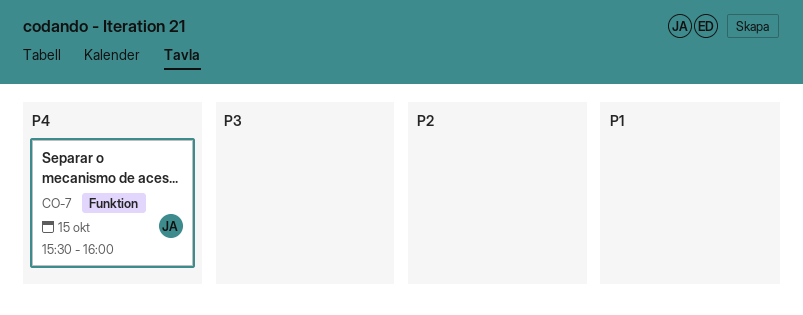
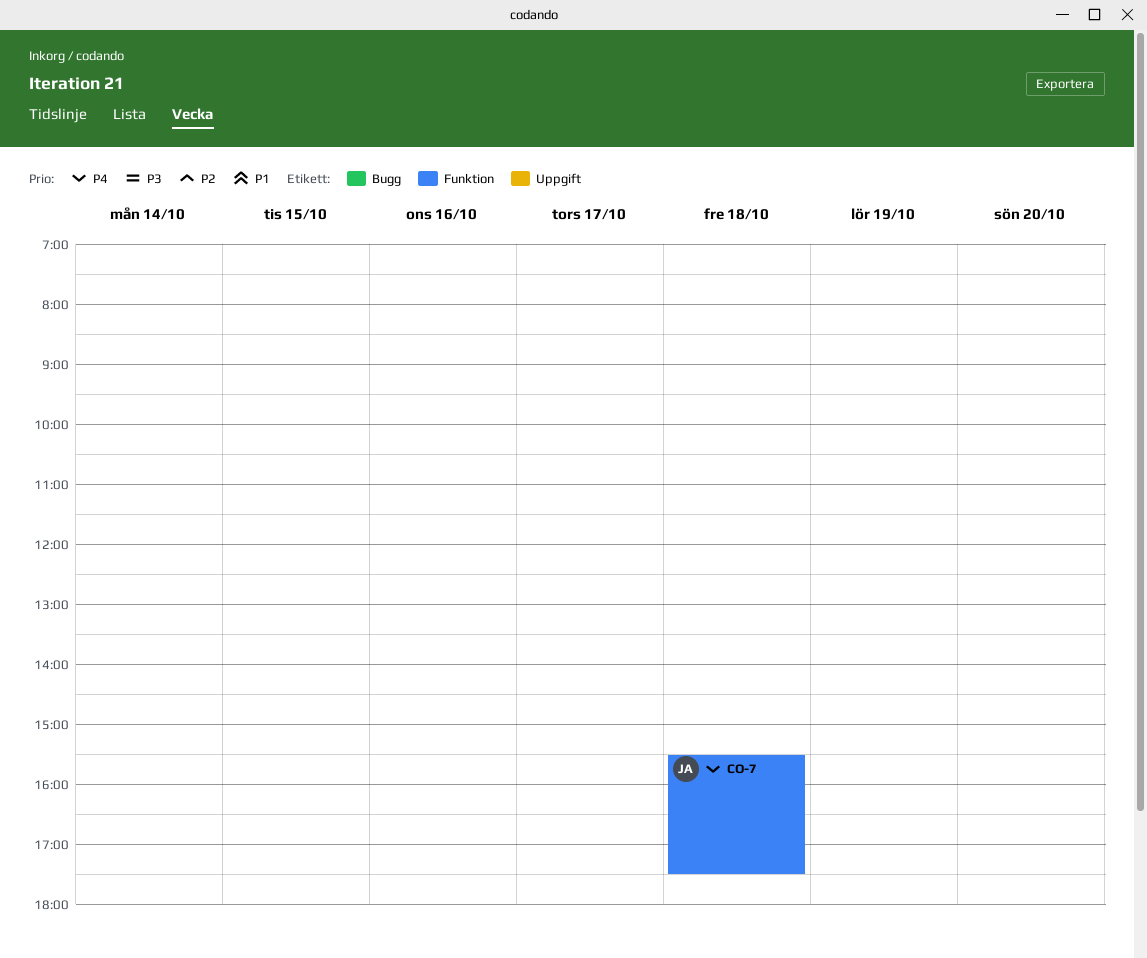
CO-7, day: Oct 15 -> Oct 18
CO-7, ends: 16:00 -> 17:30

